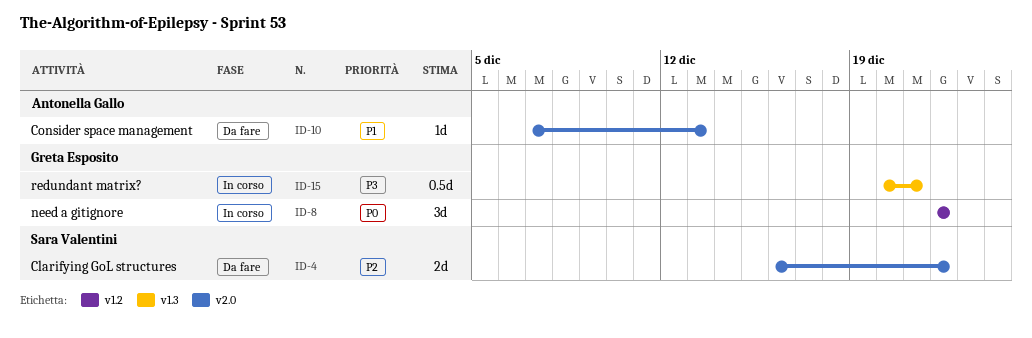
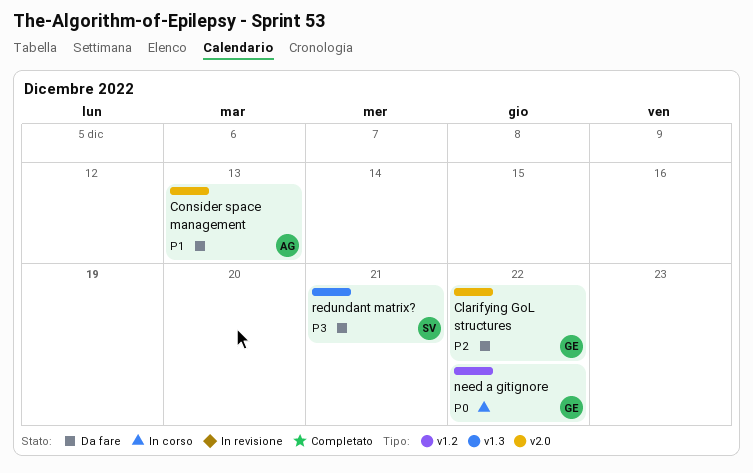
Clarifying GoL structures, owner: Sara Valentini -> Greta Esposito
redundant matrix?, status: In corso -> Da fare
redundant matrix?, owner: Greta Esposito -> Sara Valentini

